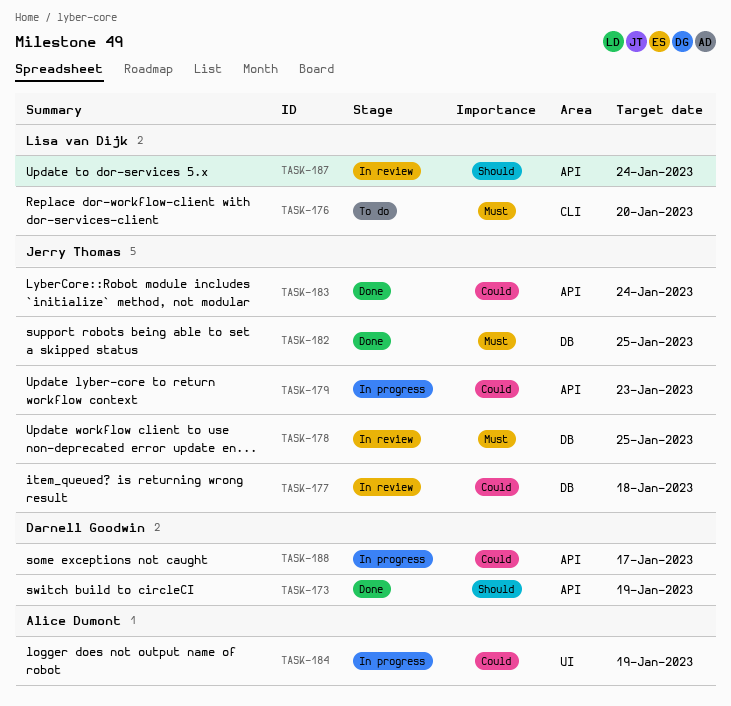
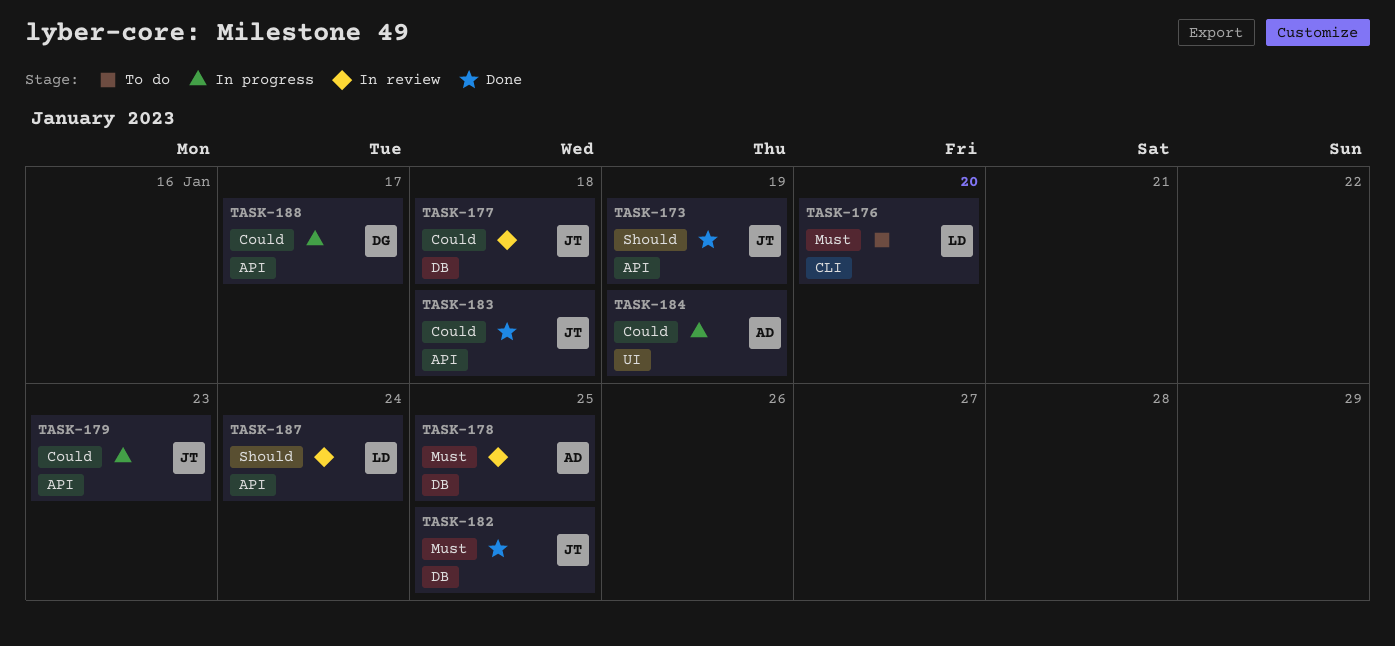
TASK-173, owner: Darnell Goodwin -> Jerry Thomas
TASK-178, owner: Jerry Thomas -> Alice Dumont
TASK-183, due: Jan 24 -> Jan 18

